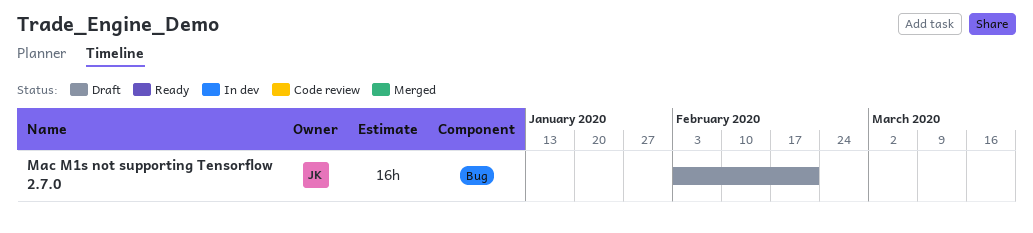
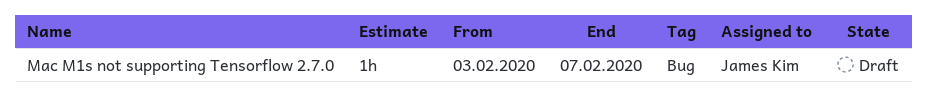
Mac M1s not supporting Tensorflow 2.7.0, estimate: 16h -> 1h
Mac M1s not supporting Tensorflow 2.7.0, due: Feb 21 -> Feb 7

